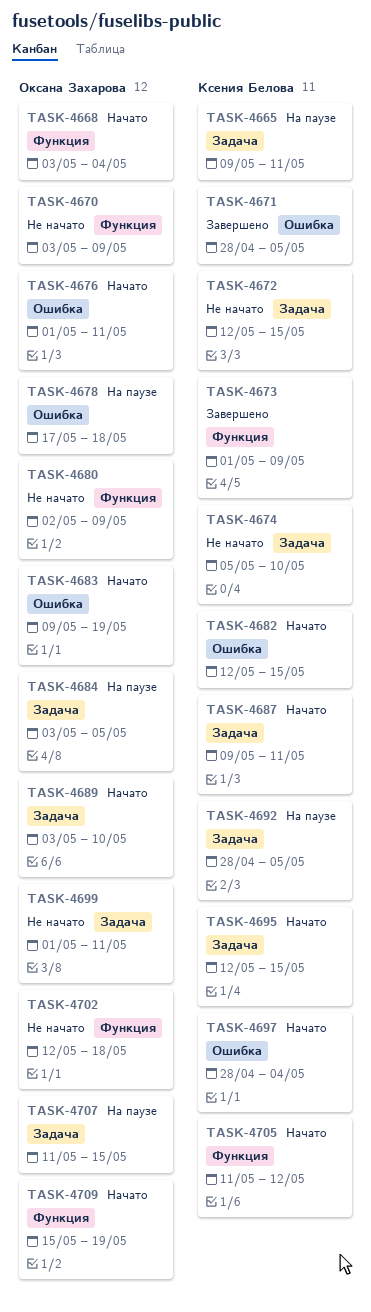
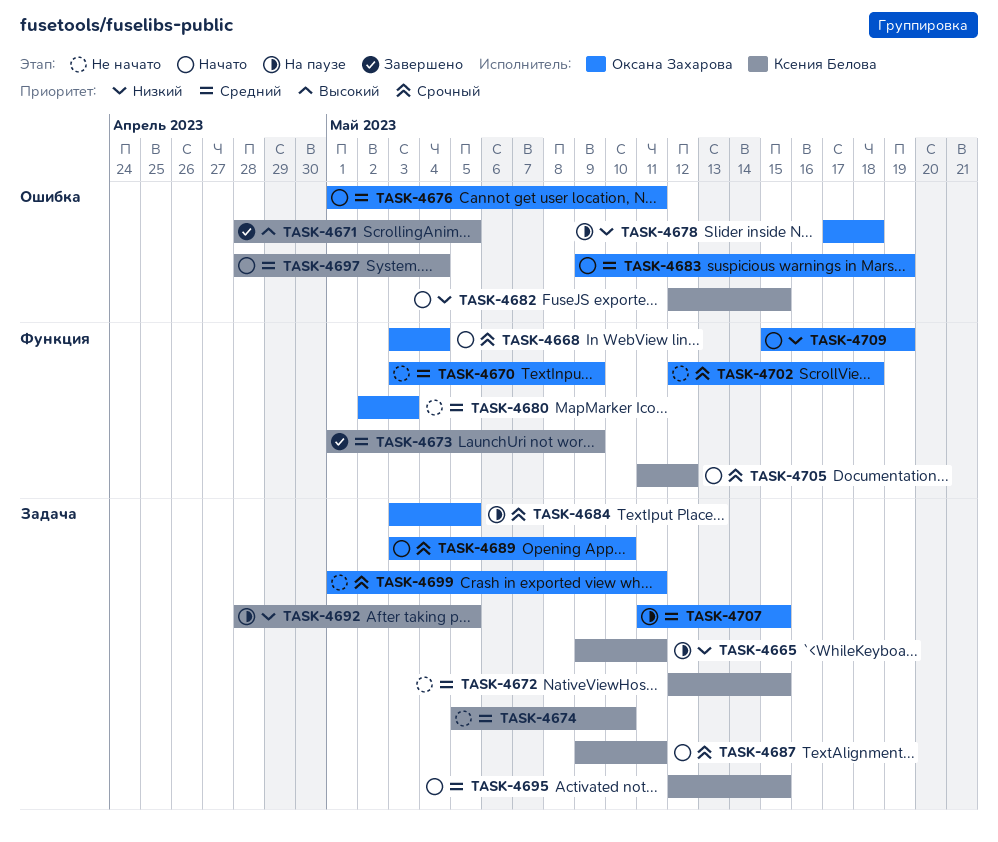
TASK-4680, due: May 9 -> May 3

